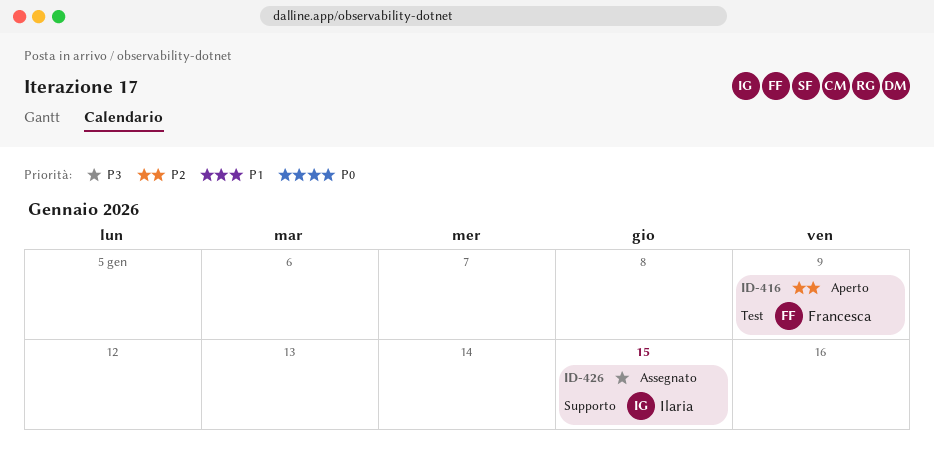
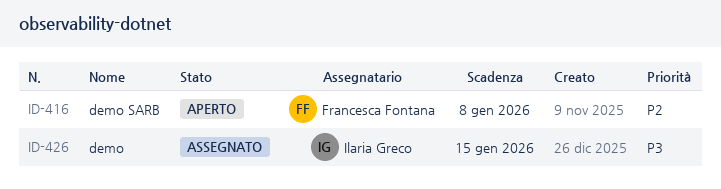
ID-416, due: Jan 9 -> Jan 8

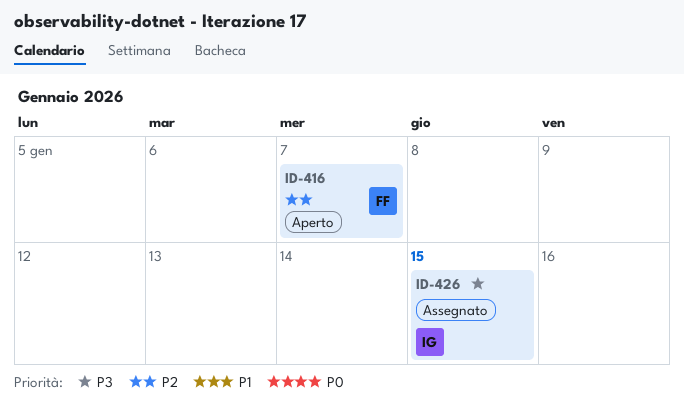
ID-416, due: Jan 8 -> Jan 7

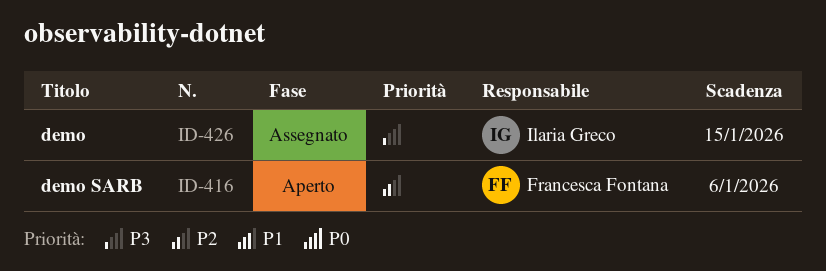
ID-416, due: Jan 7 -> Jan 6

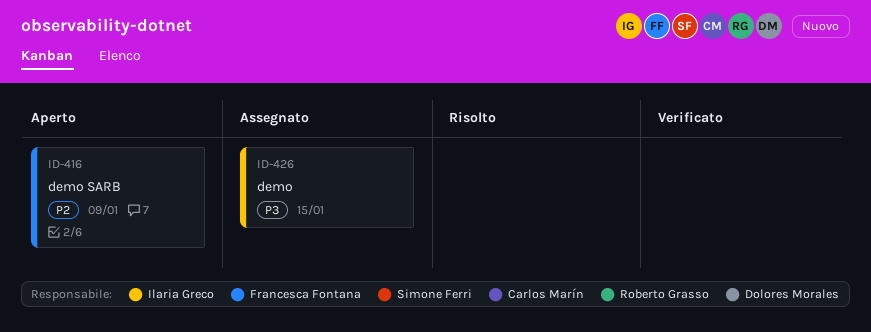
ID-416, due: Jan 6 -> Jan 9

